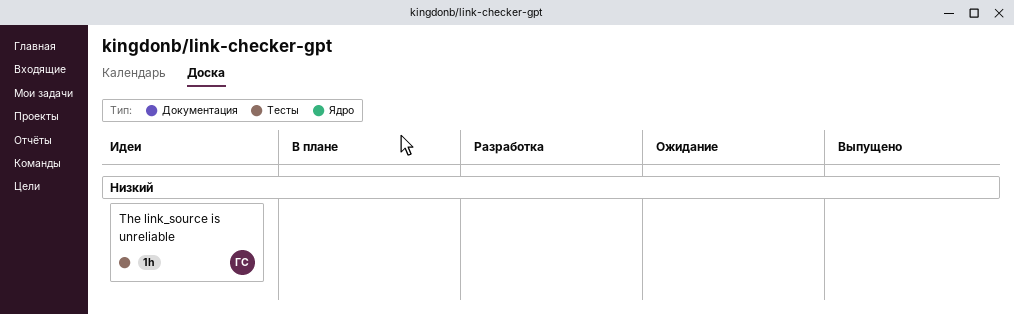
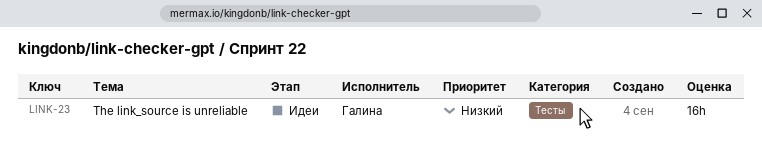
The link_source is unreliable, estimate: 1h -> 16h

